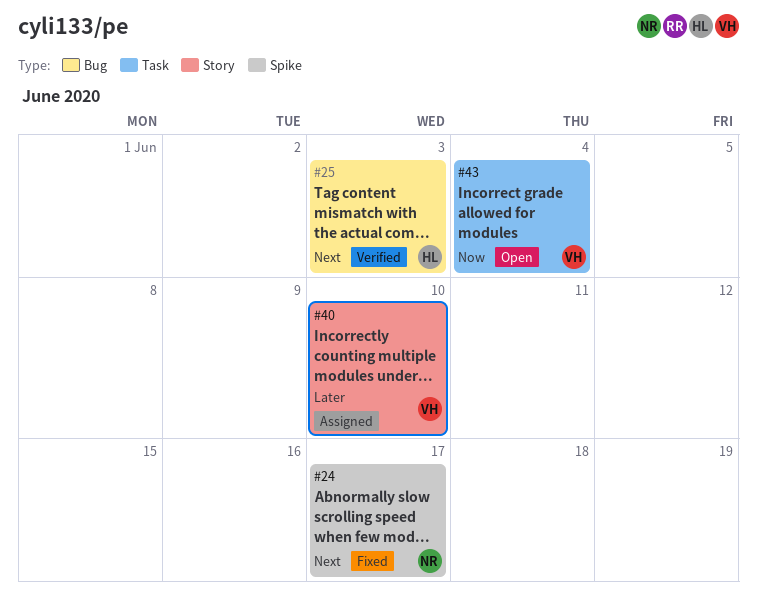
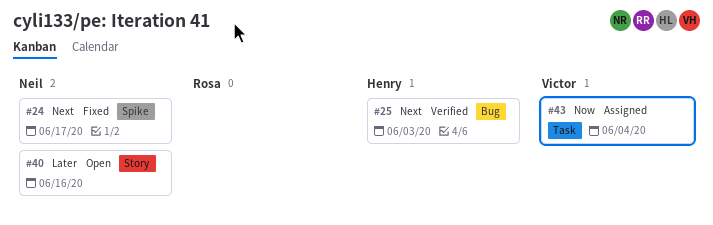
#40, status: Assigned -> Open
#40, owner: Victor -> Neil
#40, due: Jun 10 -> Jun 16
#43, status: Open -> Assigned

